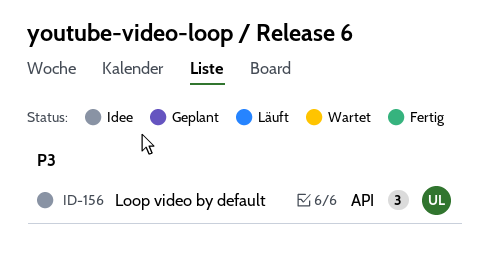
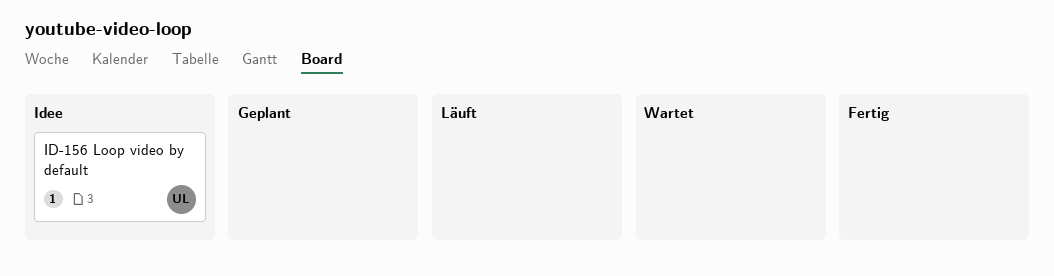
ID-156, estimate: 3 -> 1

